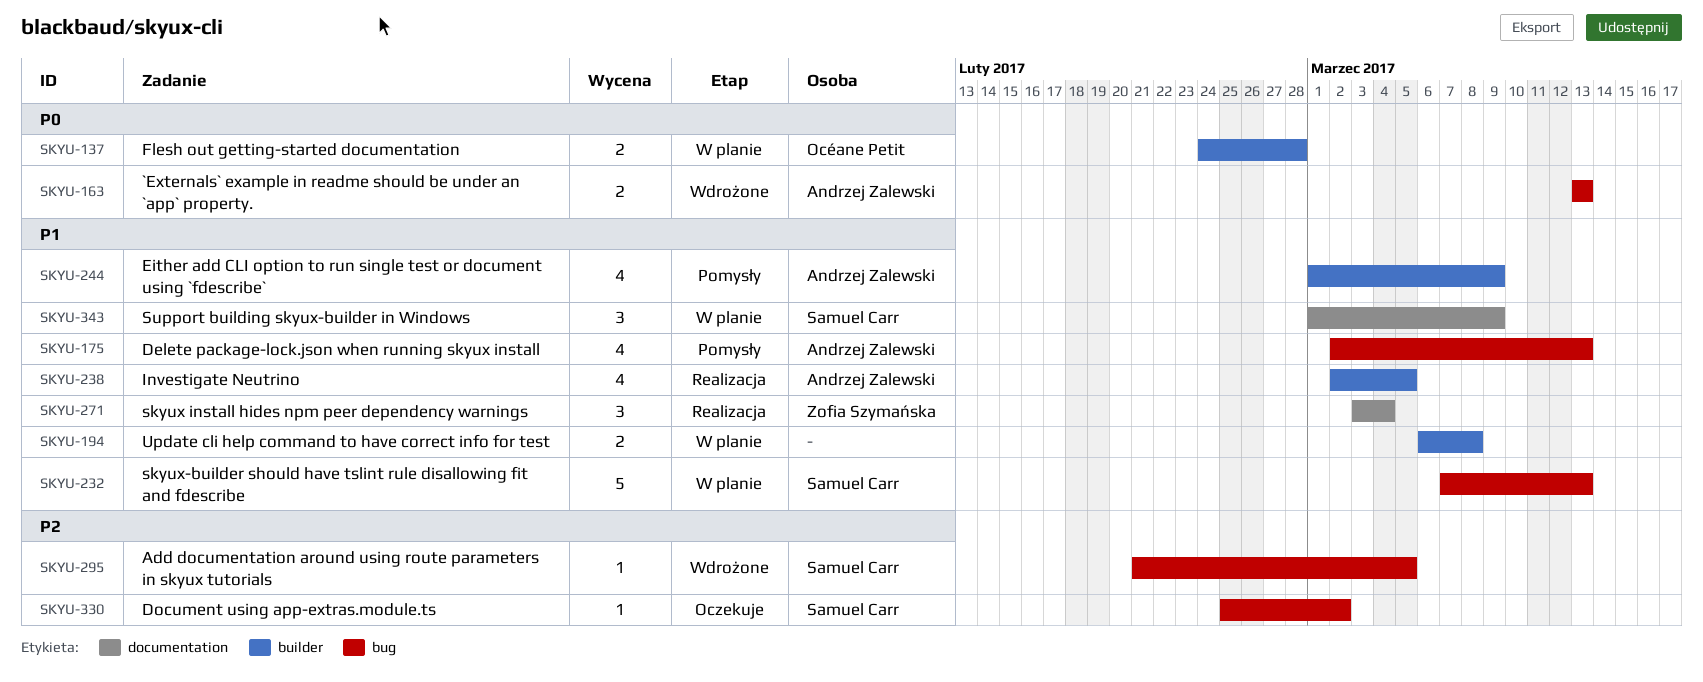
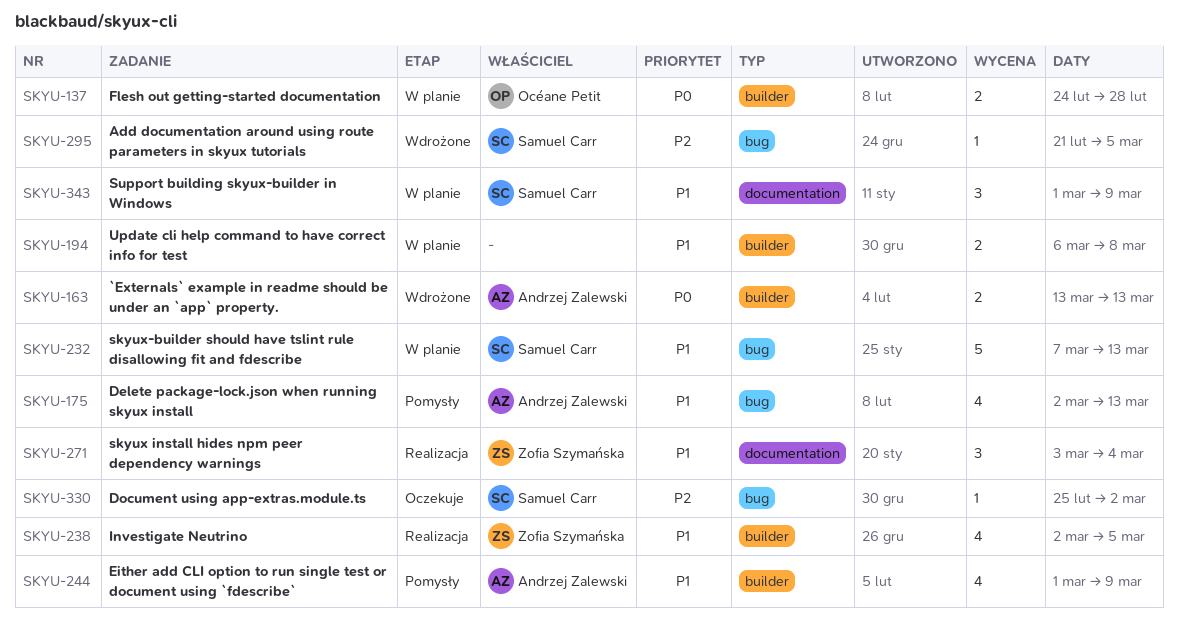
SKYU-163, label: bug -> builder
SKYU-238, owner: Andrzej Zalewski -> Zofia Szymańska

